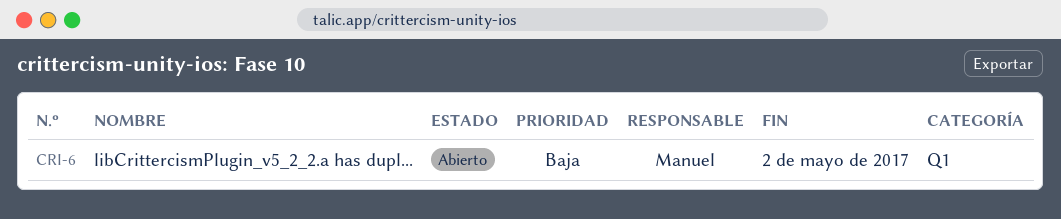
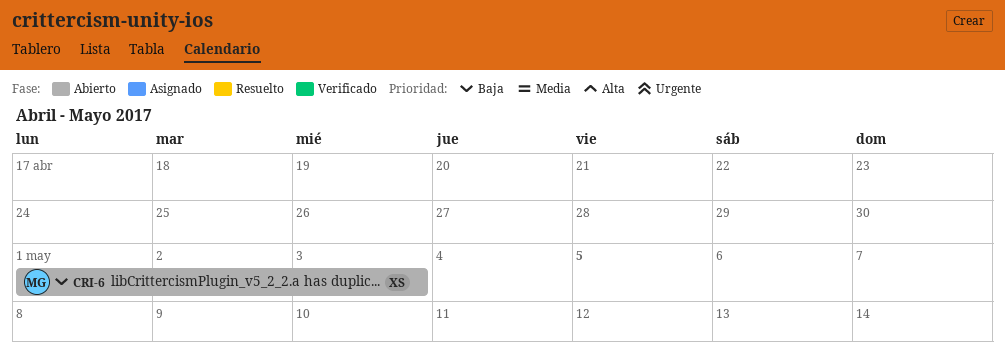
CRI-6, due: May 2 -> May 3

